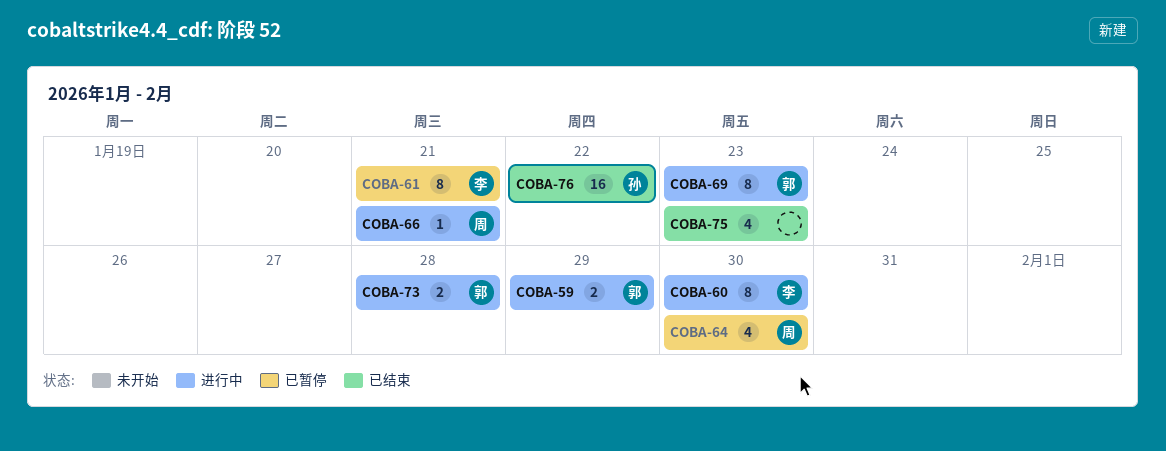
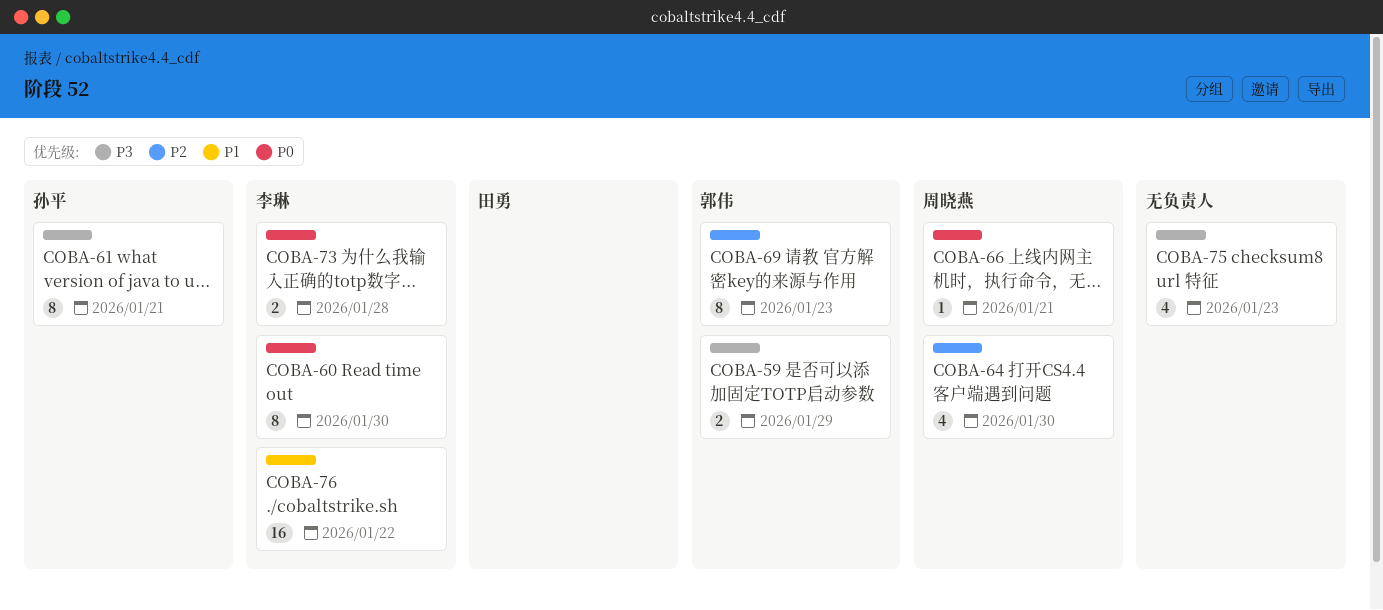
COBA-61, owner: 李琳 -> 孙平
COBA-73, owner: 郭伟 -> 李琳
COBA-76, owner: 孙平 -> 李琳

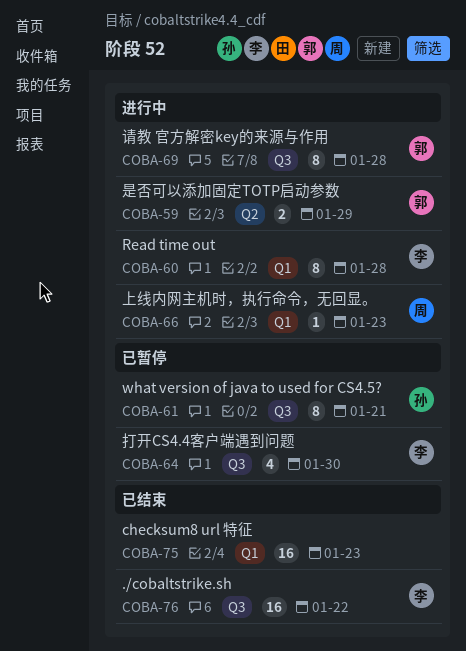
COBA-60, due: Jan 30 -> Jan 28
COBA-64, owner: 周晓燕 -> 李琳
COBA-66, due: Jan 21 -> Jan 23
COBA-69, due: Jan 23 -> Jan 28
COBA-73: present -> none
COBA-75, estimate: 4 -> 16

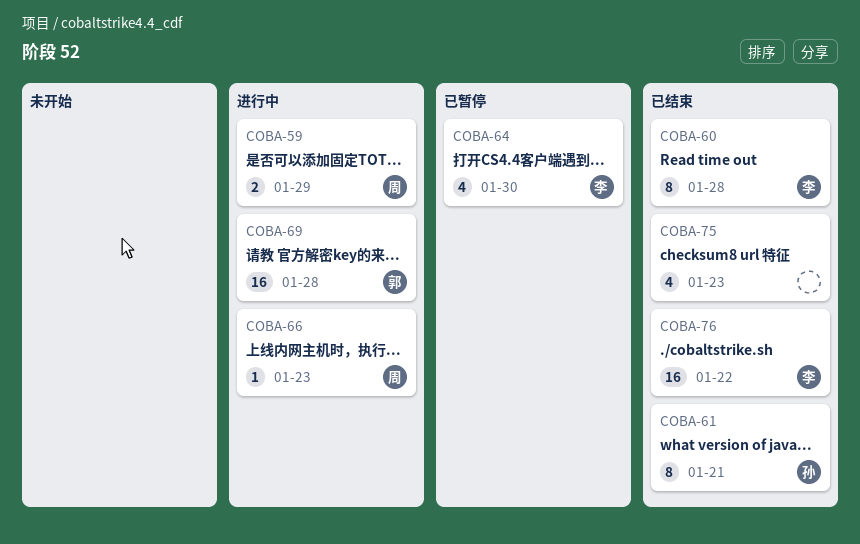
COBA-59, owner: 郭 -> 周
COBA-60, status: 进行中 -> 已结束
COBA-61, status: 已暂停 -> 已结束
COBA-69, estimate: 8 -> 16
COBA-75, estimate: 16 -> 4

